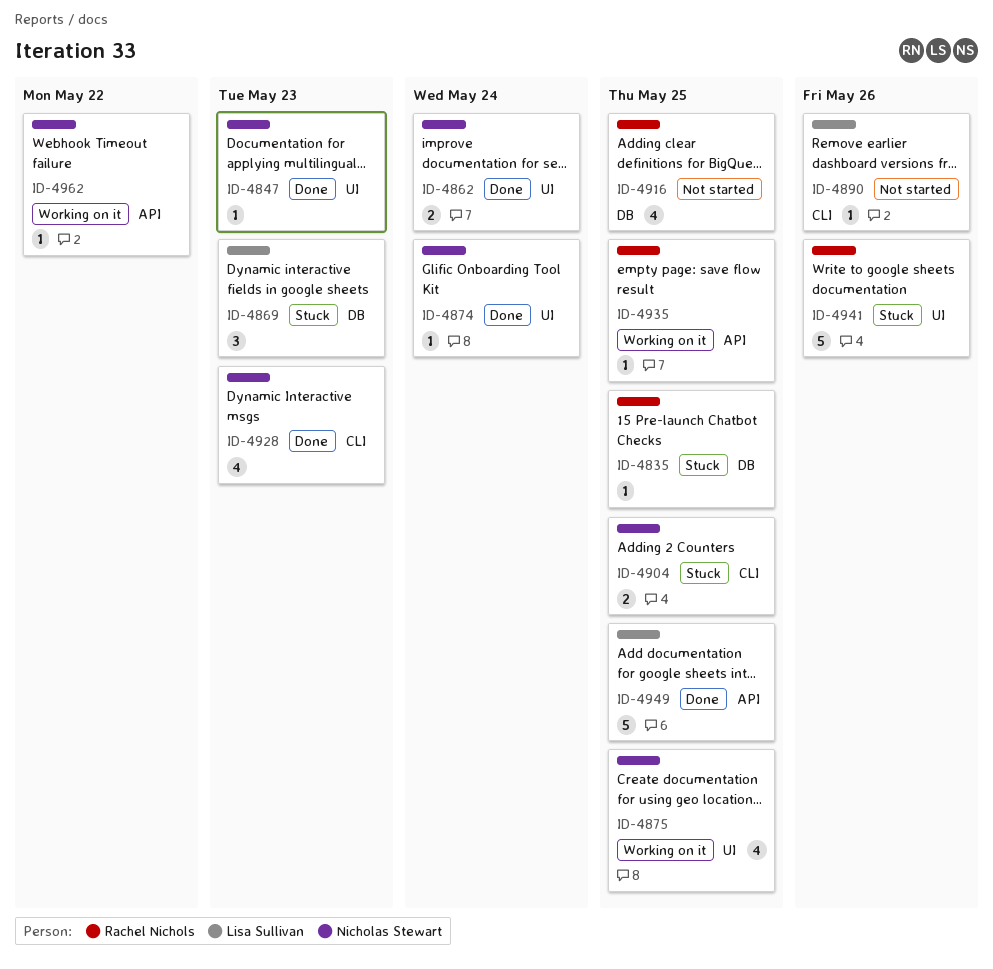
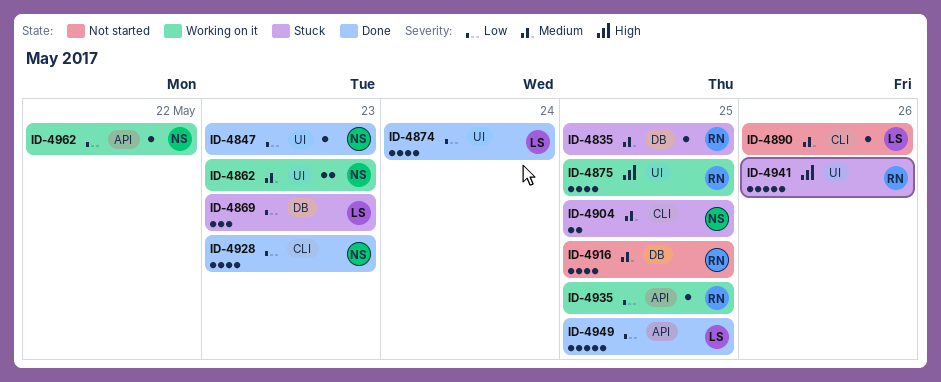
ID-4862, status: Done -> Working on it
ID-4862, due: May 24 -> May 23
ID-4874, owner: Nicholas Stewart -> Lisa Sullivan
ID-4874, estimate: 1 -> 4
ID-4875, owner: Nicholas Stewart -> Rachel Nichols

